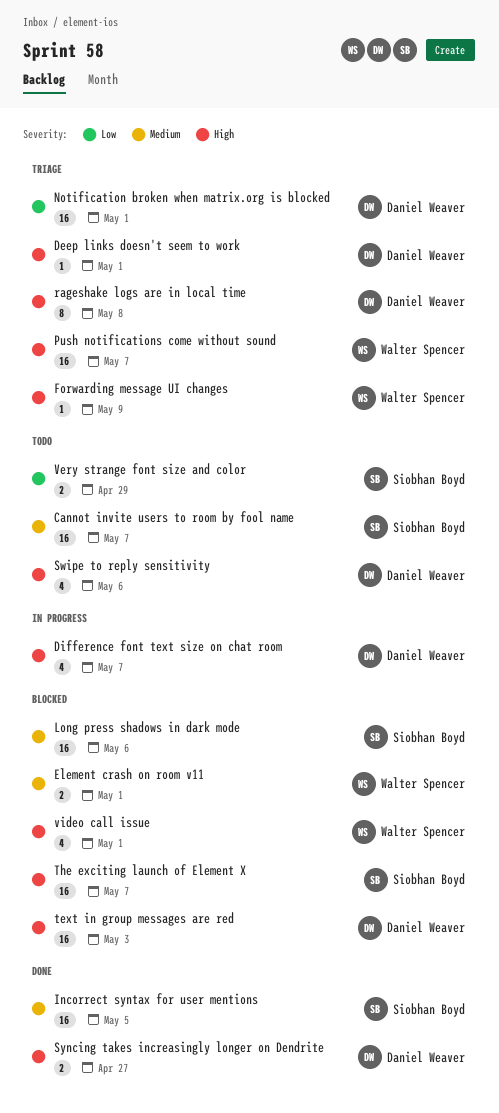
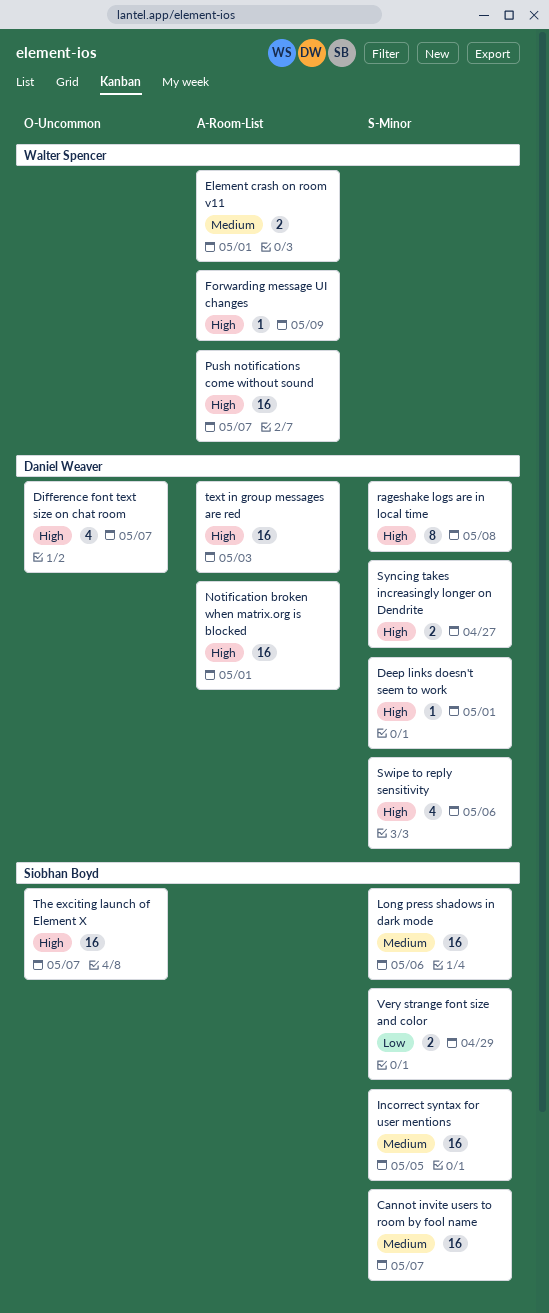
Notification broken when matrix.org is blocked, priority: Low -> High
video call issue: present -> none

